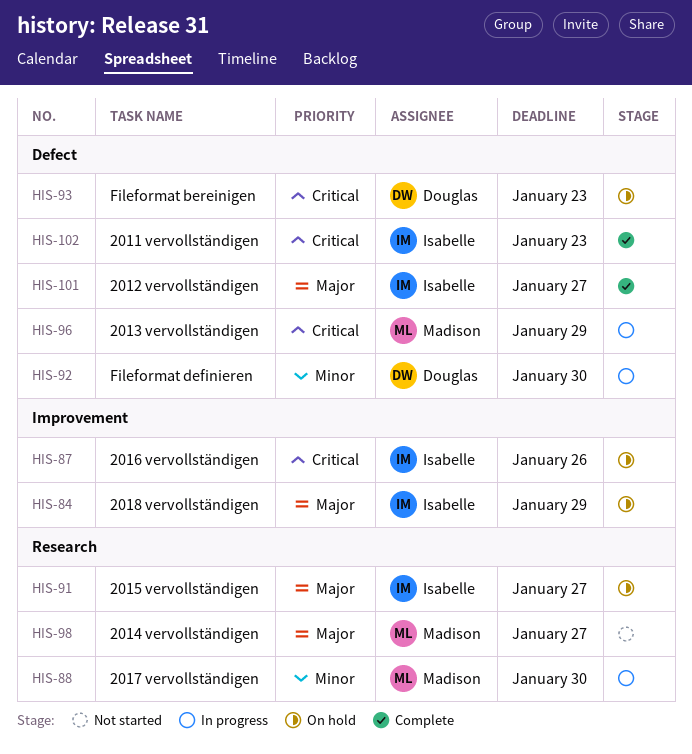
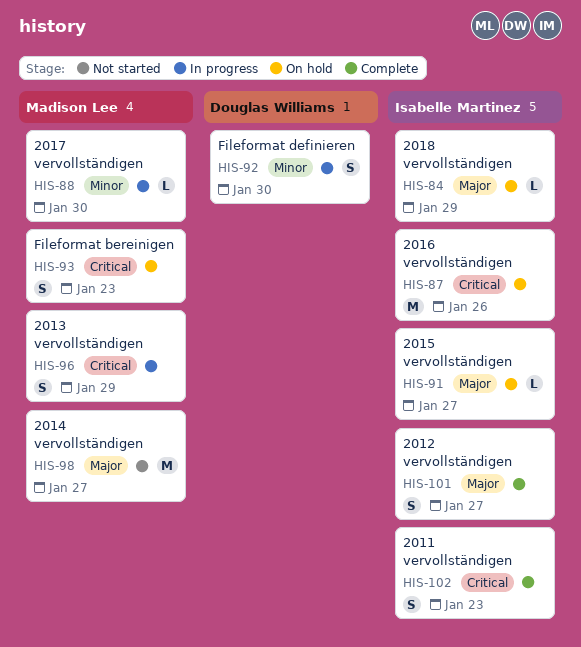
HIS-93, owner: Douglas Williams -> Madison Lee

